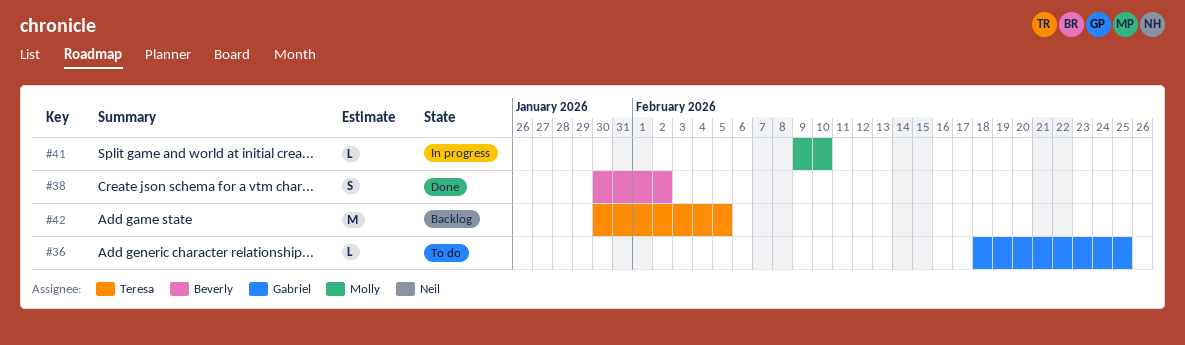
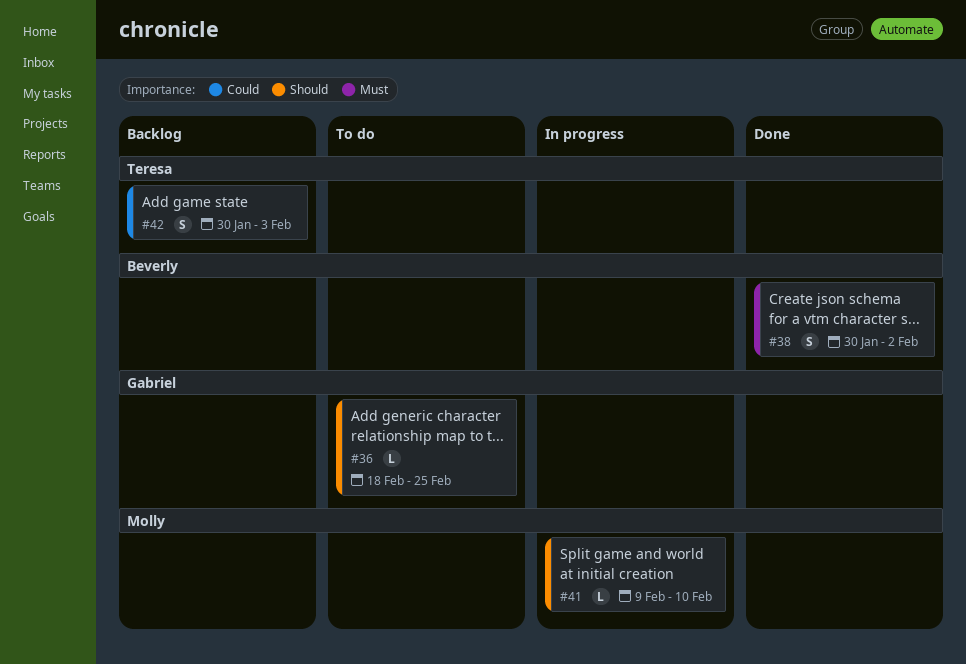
#42, estimate: M -> S
#42, due: Feb 5 -> Feb 3

